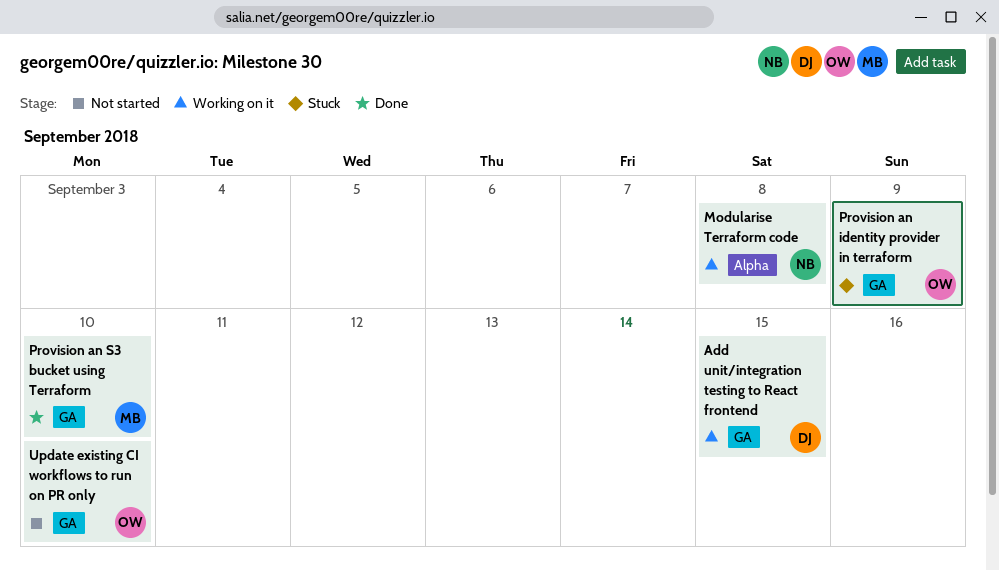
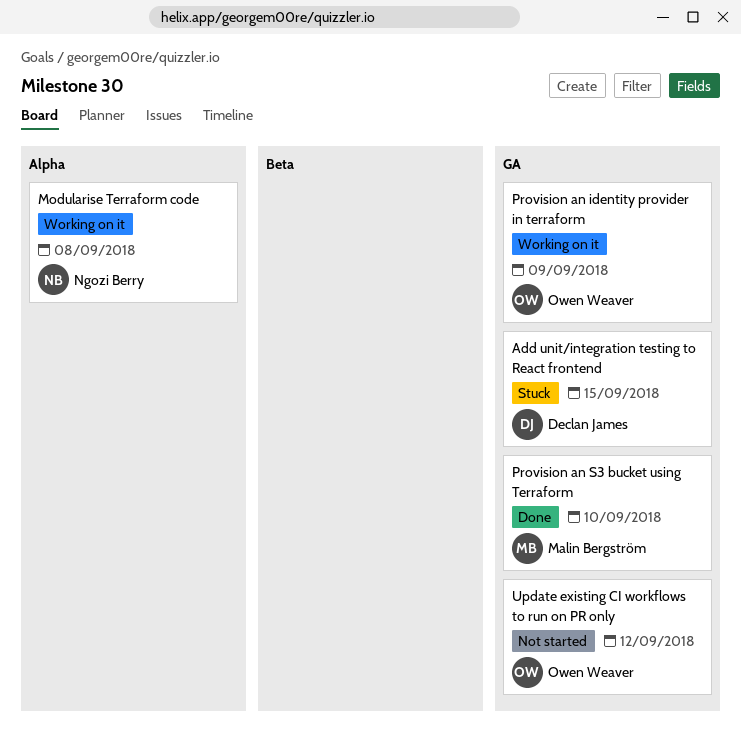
Add unit/integration testing to React frontend, status: Working on it -> Stuck
Provision an identity provider in terraform, status: Stuck -> Working on it
Update existing CI workflows to run on PR only, due: Sep 10 -> Sep 12

